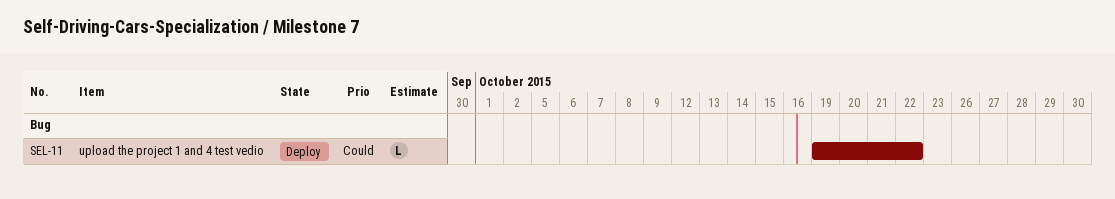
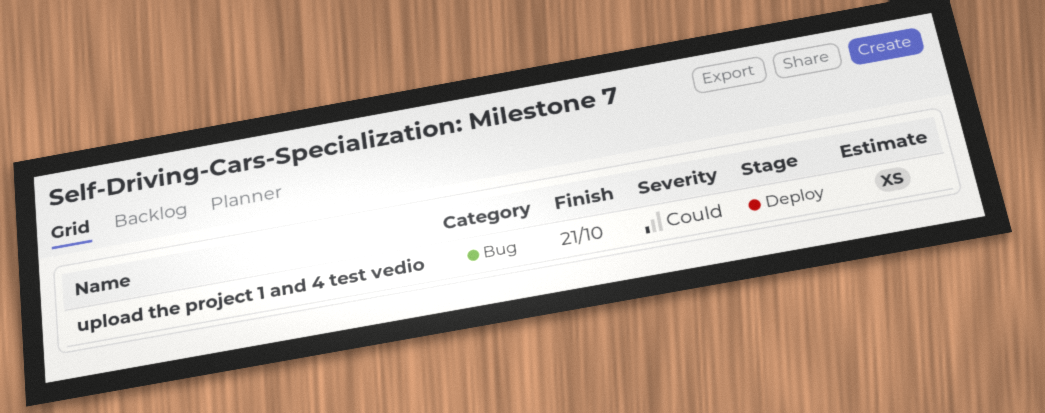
upload the project 1 and 4 test vedio, estimate: L -> XS
upload the project 1 and 4 test vedio, due: Oct 22 -> Oct 21

